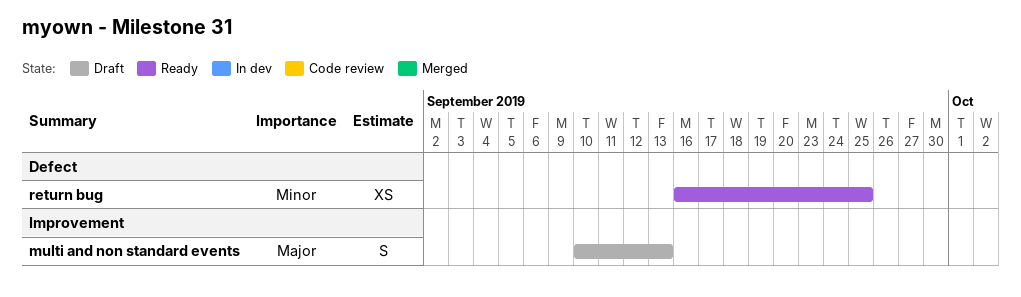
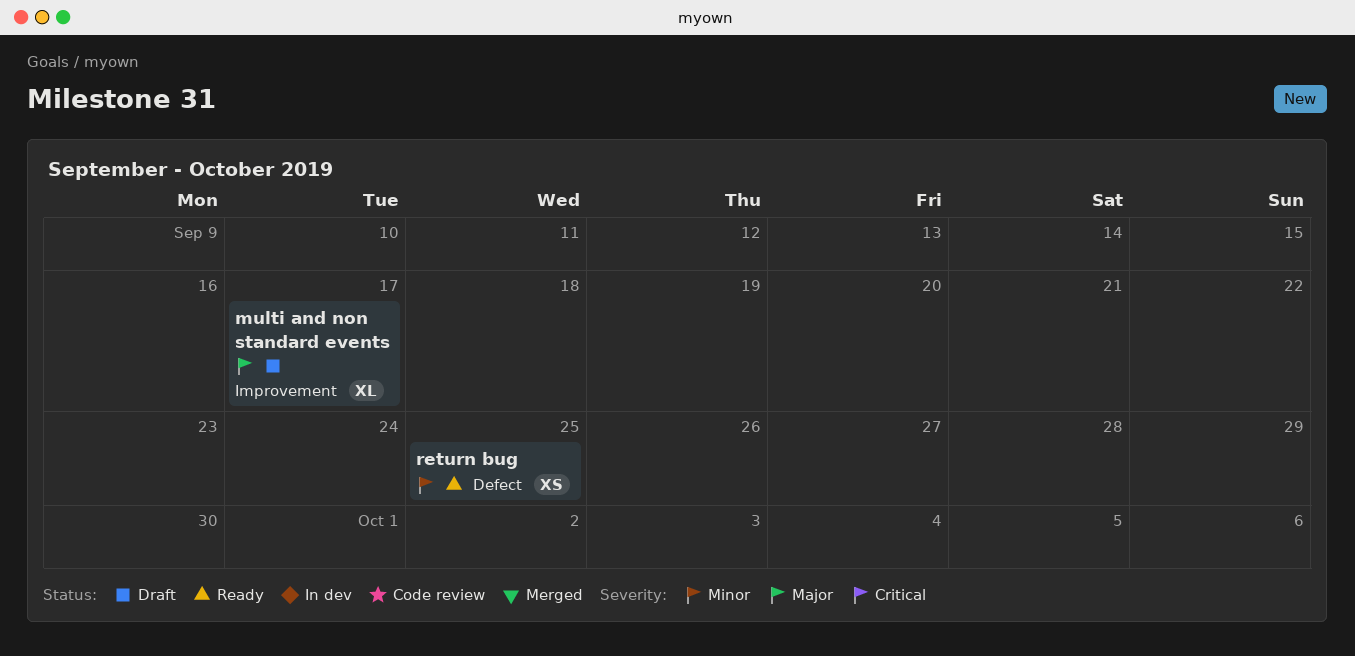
multi and non standard events, estimate: S -> XL
multi and non standard events, due: Sep 13 -> Sep 17

